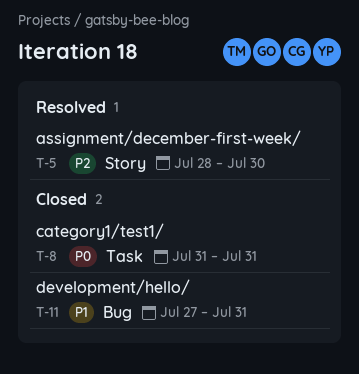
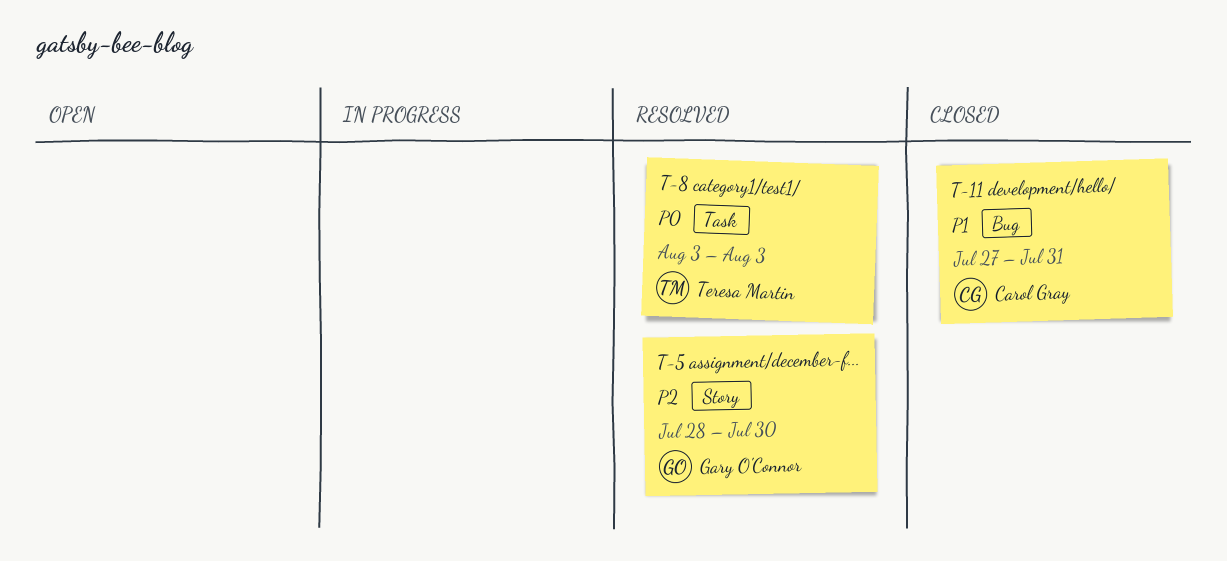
T-8, status: Closed -> Resolved
T-8, start: Jul 31 -> Aug 3
T-8, due: Jul 31 -> Aug 3

